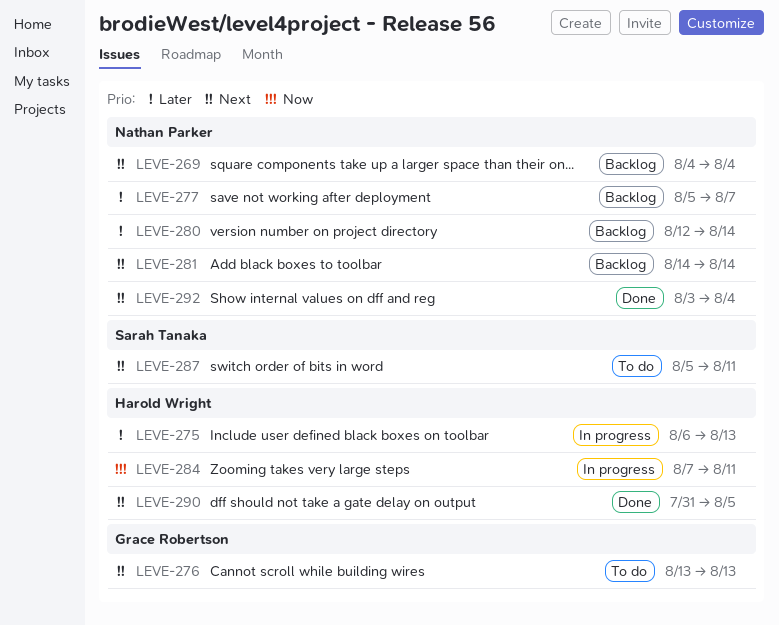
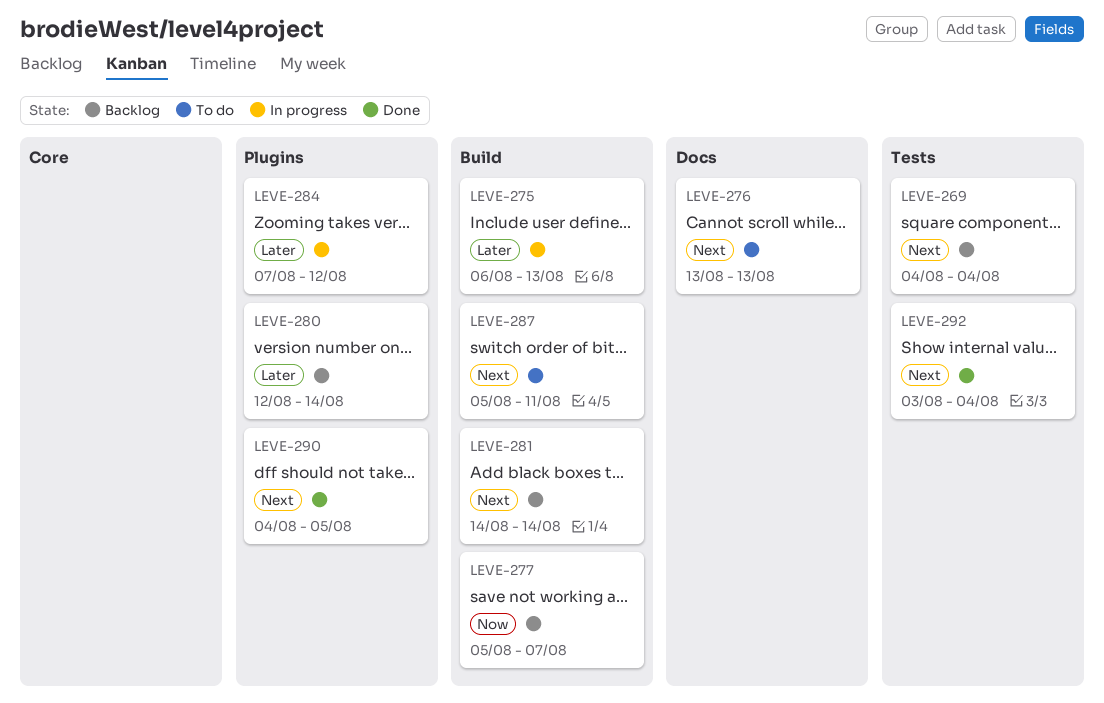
LEVE-277, priority: Later -> Now
LEVE-284, priority: Now -> Later
LEVE-284, due: Aug 11 -> Aug 12
LEVE-290, start: Jul 31 -> Aug 4

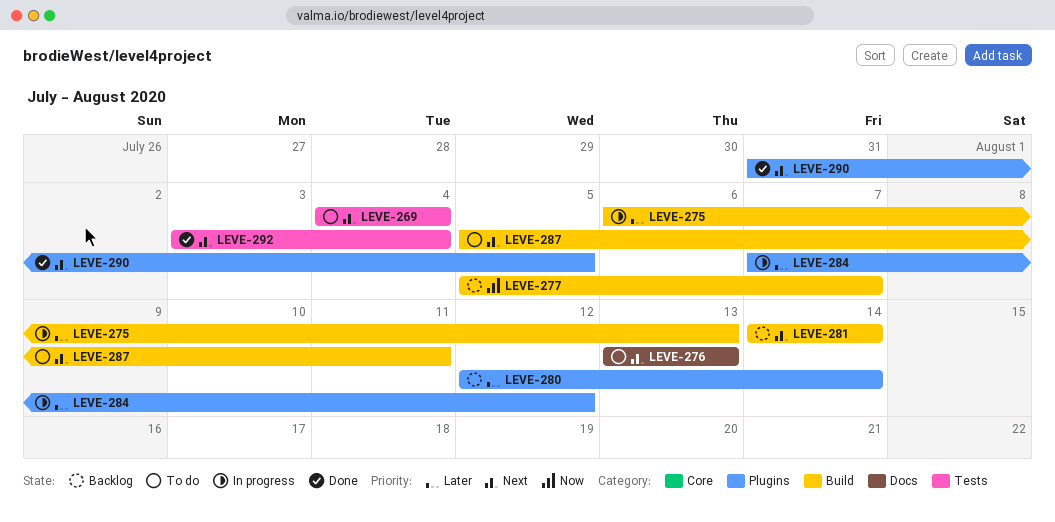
LEVE-269, status: Backlog -> To do
LEVE-290, start: Aug 4 -> Jul 31

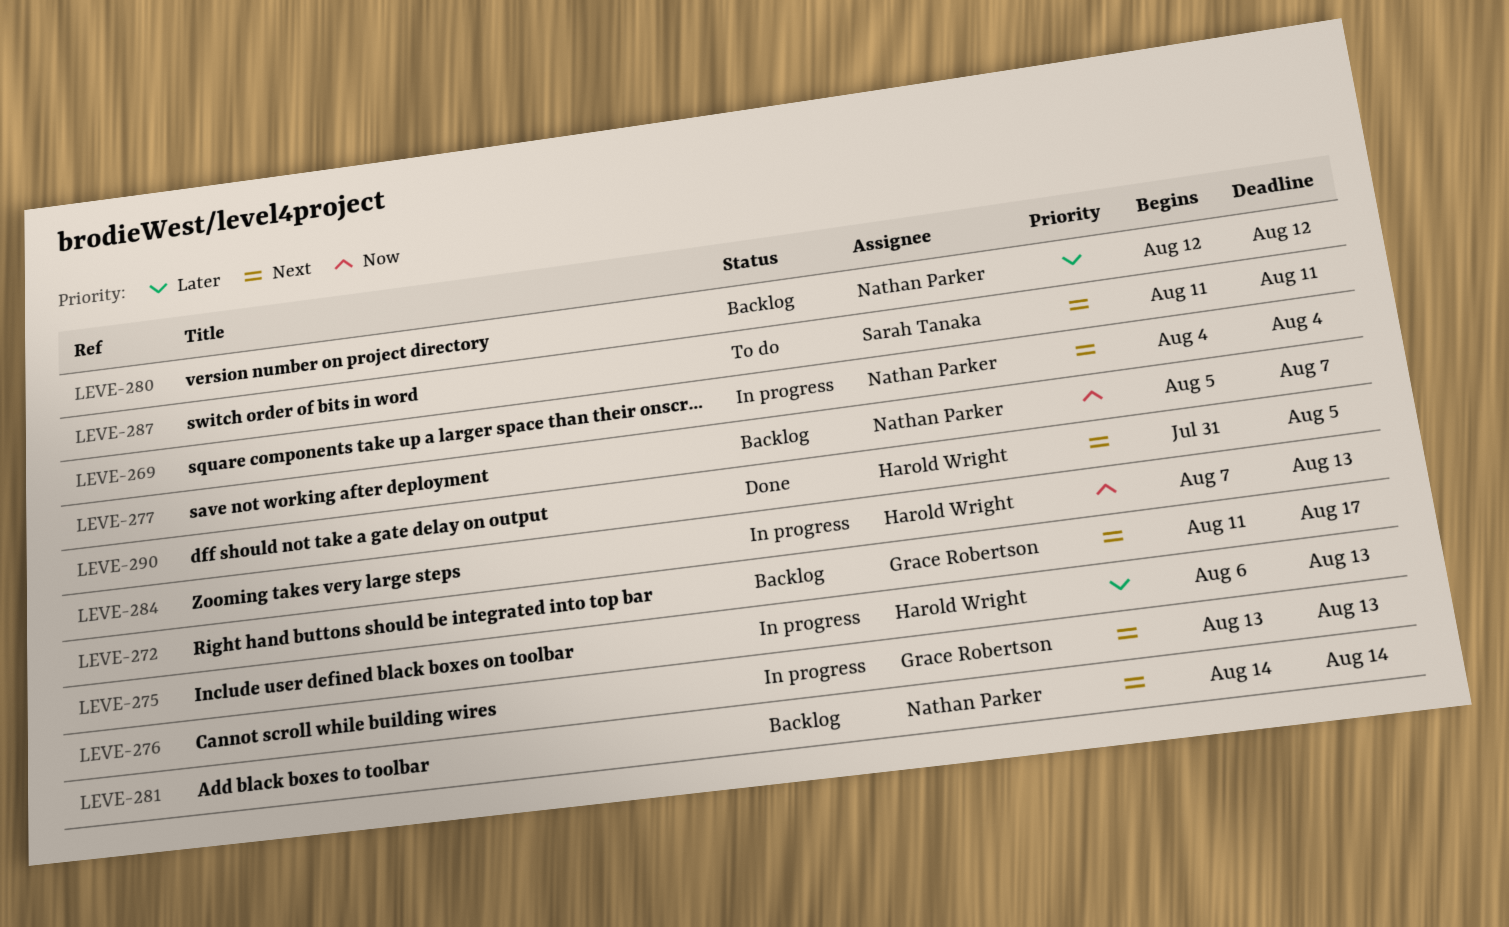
LEVE-269, status: To do -> In progress
LEVE-272: none -> present
LEVE-276, status: To do -> In progress
LEVE-280, due: Aug 14 -> Aug 12
LEVE-284, priority: Later -> Now
LEVE-284, due: Aug 12 -> Aug 13
LEVE-287, start: Aug 5 -> Aug 11
LEVE-292: present -> none

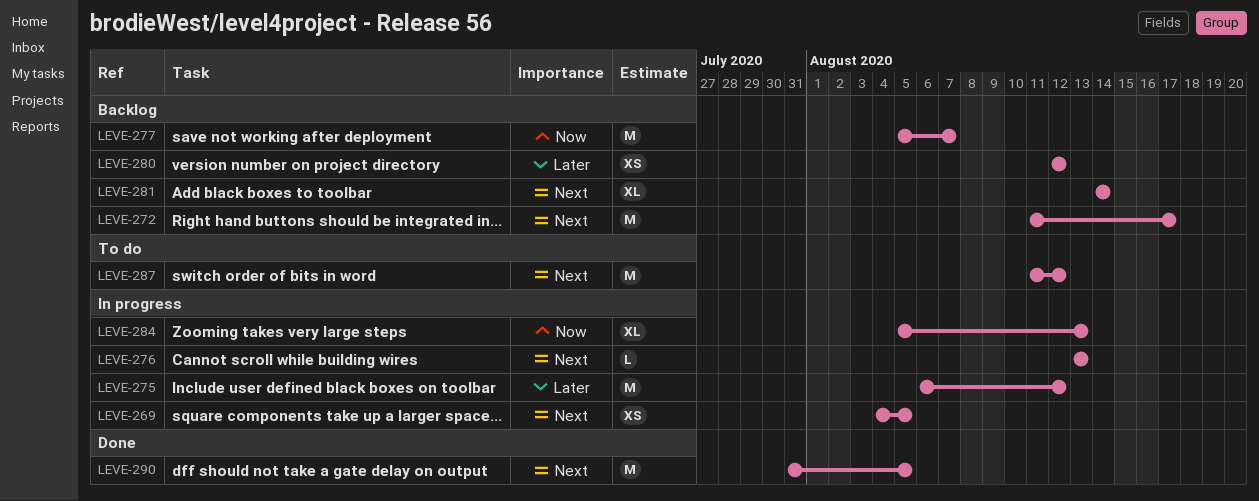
LEVE-269, due: Aug 4 -> Aug 5
LEVE-275, due: Aug 13 -> Aug 12
LEVE-284, start: Aug 7 -> Aug 5
LEVE-287, due: Aug 11 -> Aug 12

